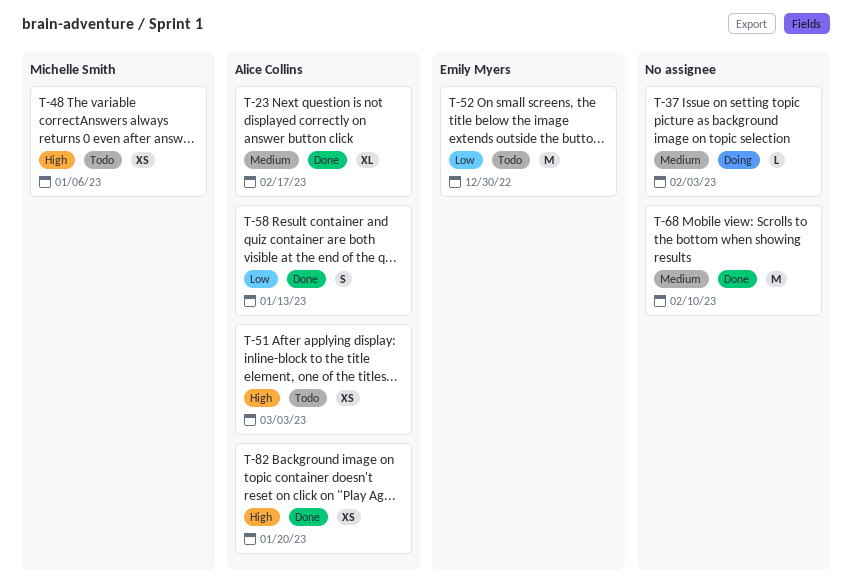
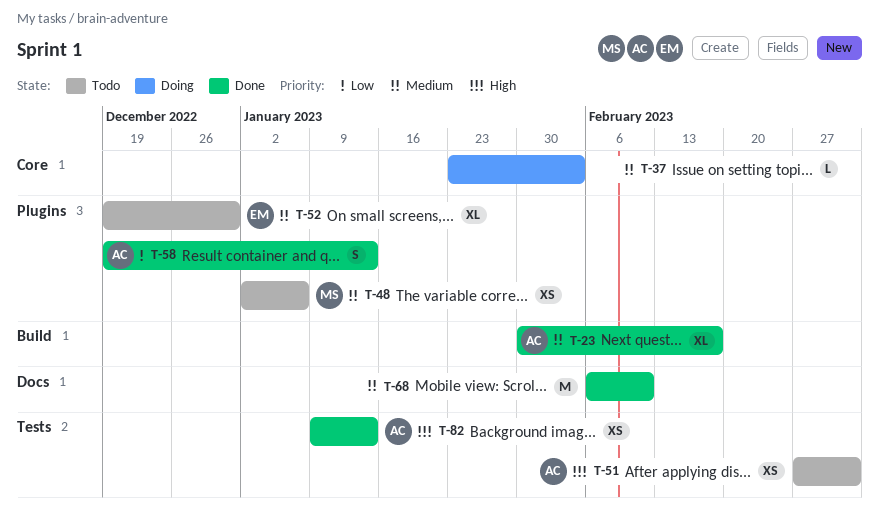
T-48, priority: High -> Medium
T-52, priority: Low -> Medium
T-52, estimate: M -> XL
T-82, due: Jan 20 -> Jan 13

